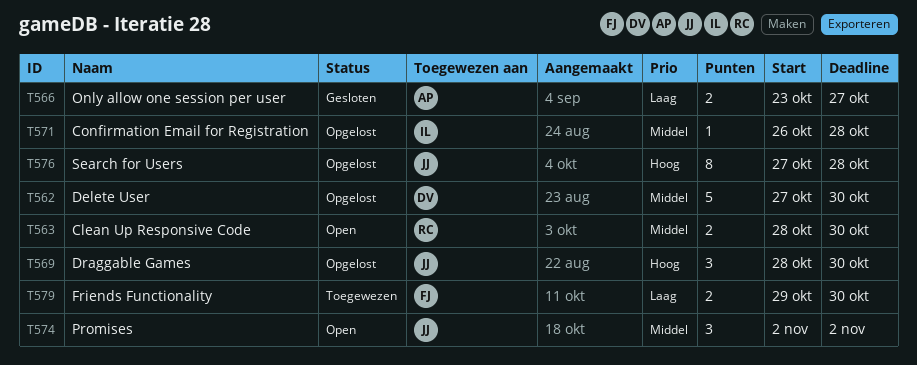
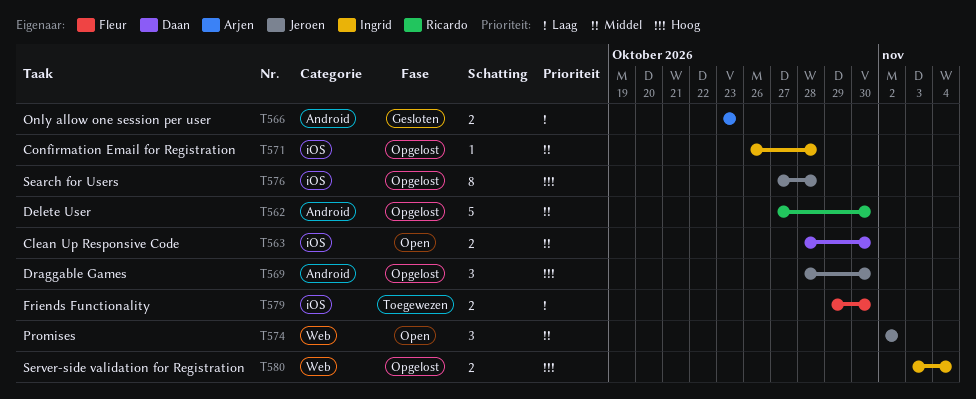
T562, owner: Daan -> Ricardo
T563, owner: Ricardo -> Daan
T566, due: Oct 27 -> Oct 23
T580: none -> present

